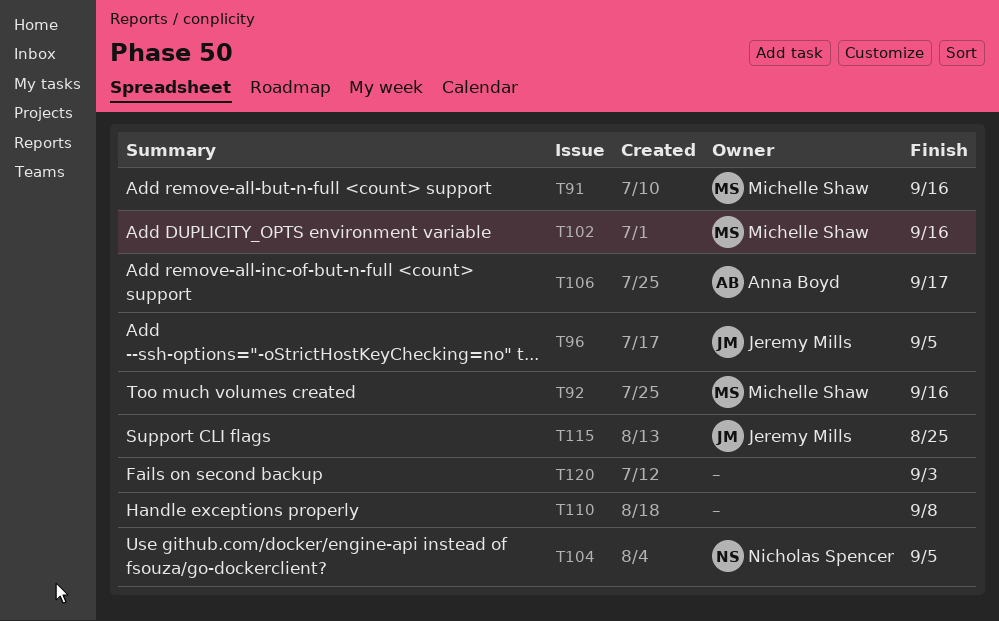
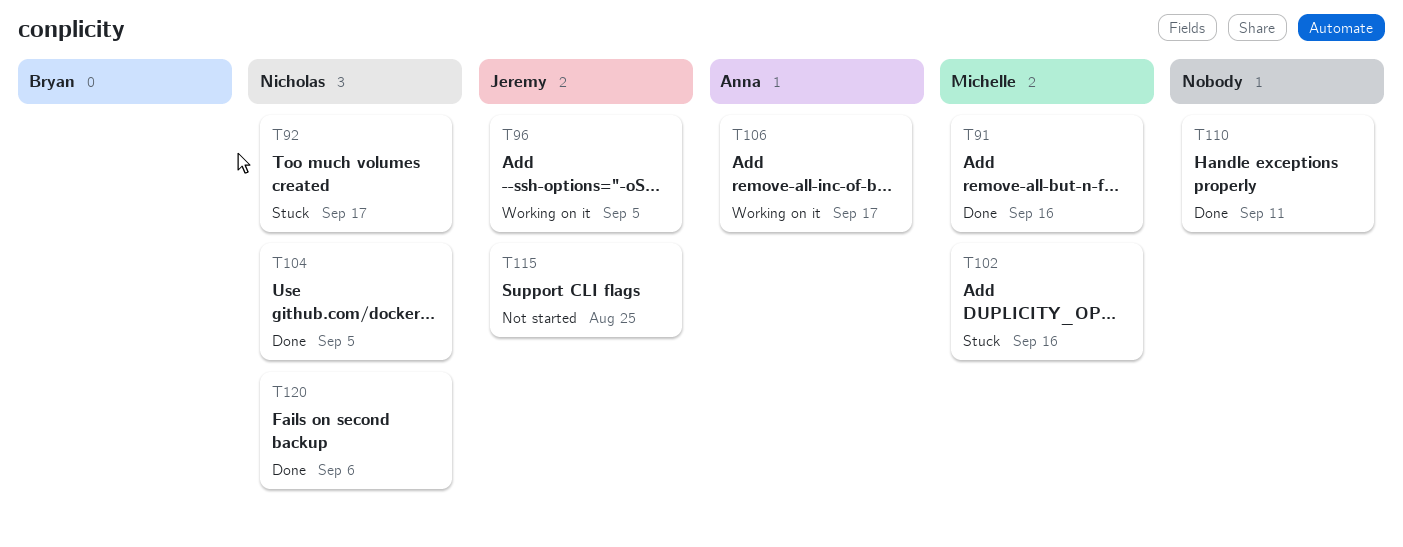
T92, owner: Michelle Shaw -> Nicholas Spencer
T92, due: Sep 16 -> Sep 17
T110, due: Sep 8 -> Sep 11
T120, owner: none -> Nicholas Spencer
T120, due: Sep 3 -> Sep 6

